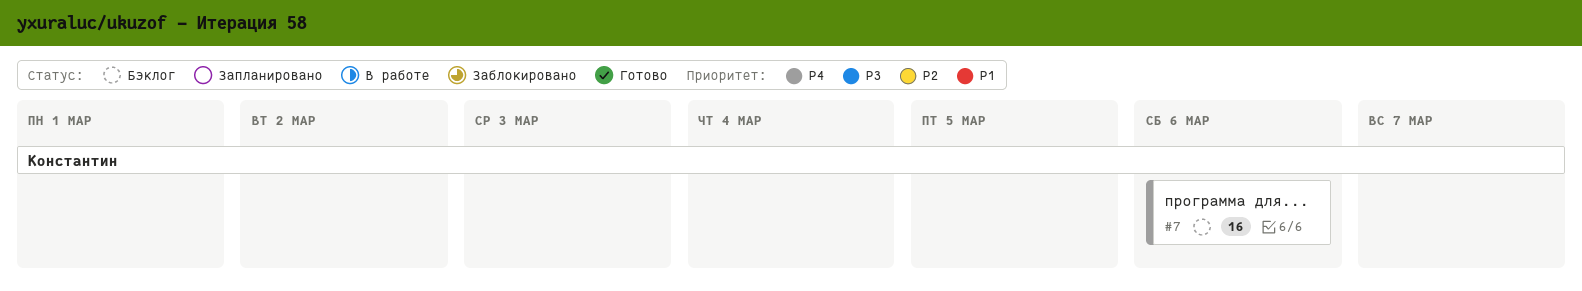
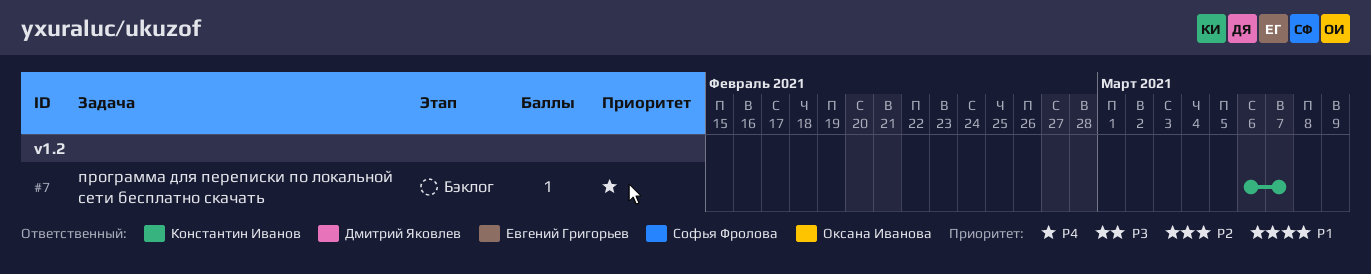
#7, estimate: 16 -> 1
#7, due: Mar 6 -> Mar 7

